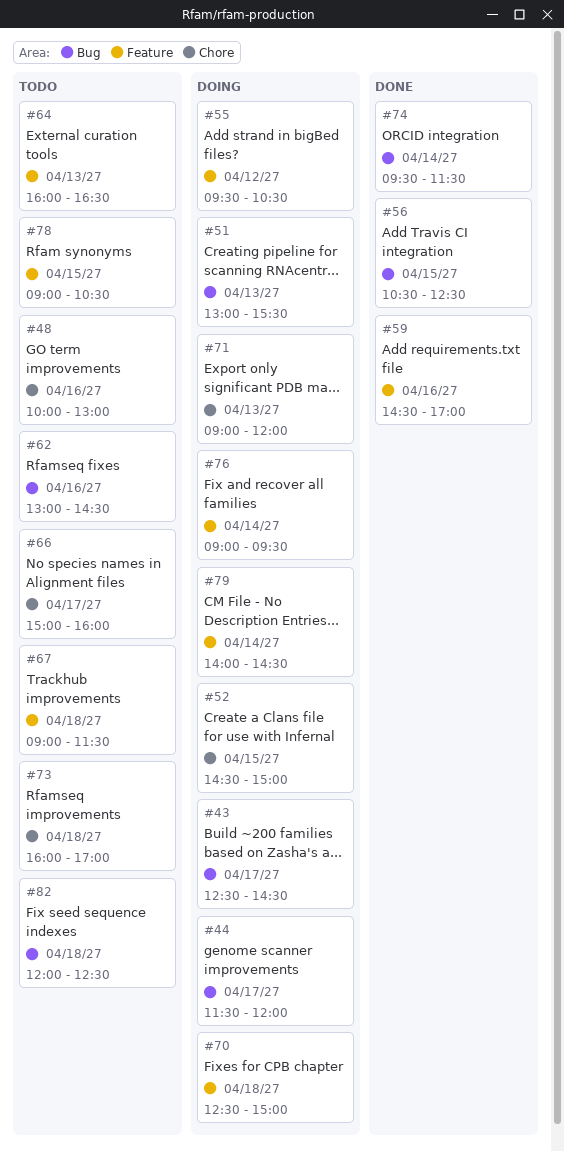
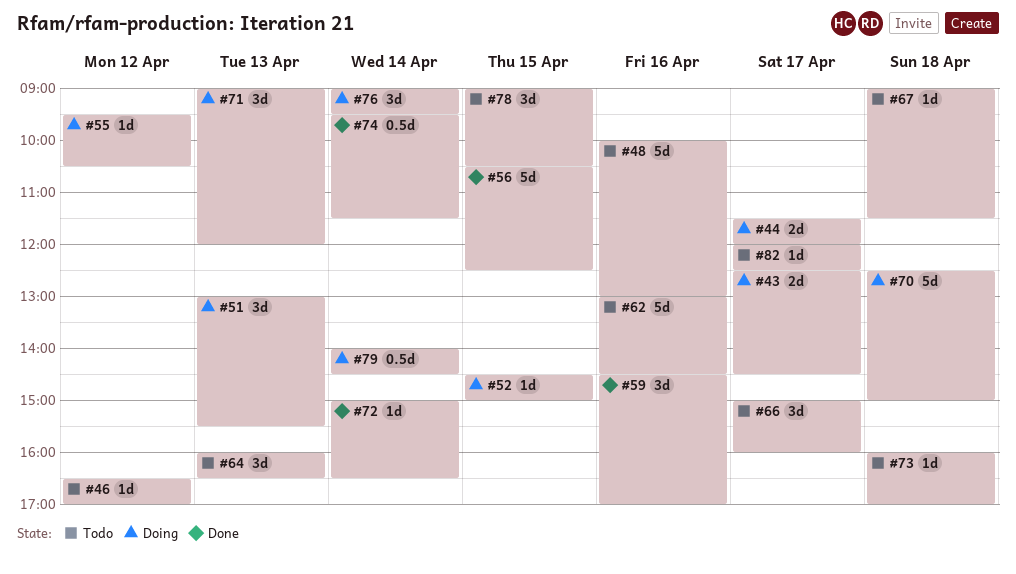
#46: none -> present
#72: none -> present
#82, day: Apr 18 -> Apr 17

